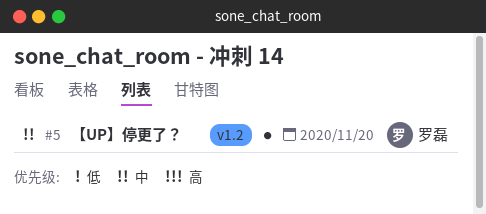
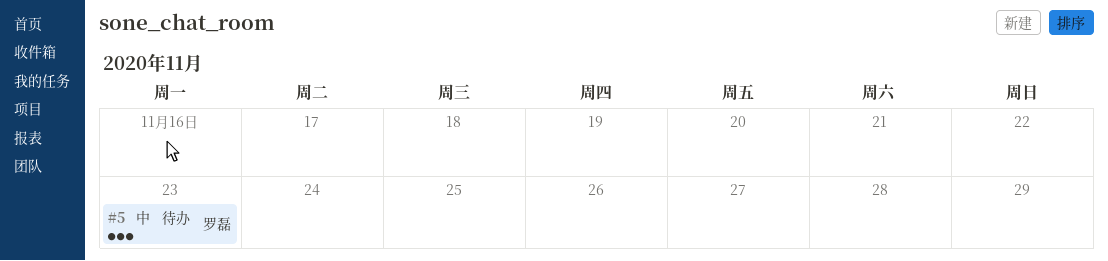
#5, estimate: 1 -> 3
#5, due: Nov 20 -> Nov 23

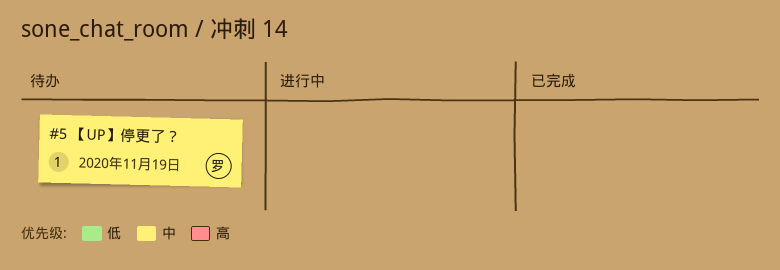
#5, estimate: 3 -> 1
#5, due: Nov 23 -> Nov 19

